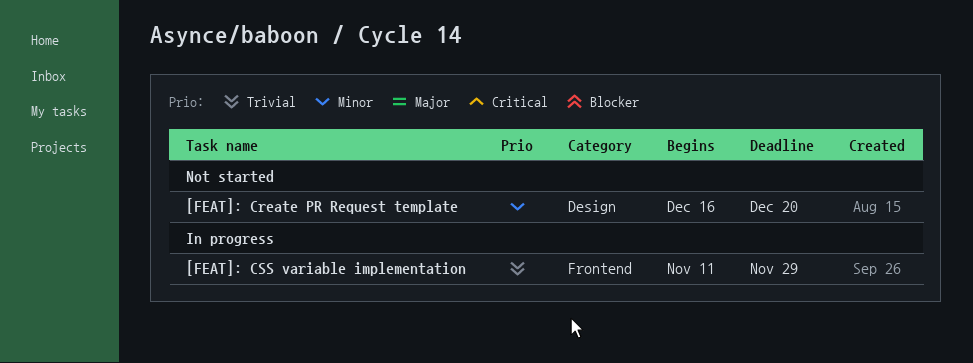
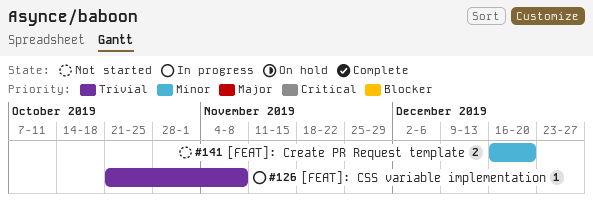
[FEAT]: CSS variable implementation, start: Nov 11 -> Oct 21
[FEAT]: CSS variable implementation, due: Nov 29 -> Nov 8

